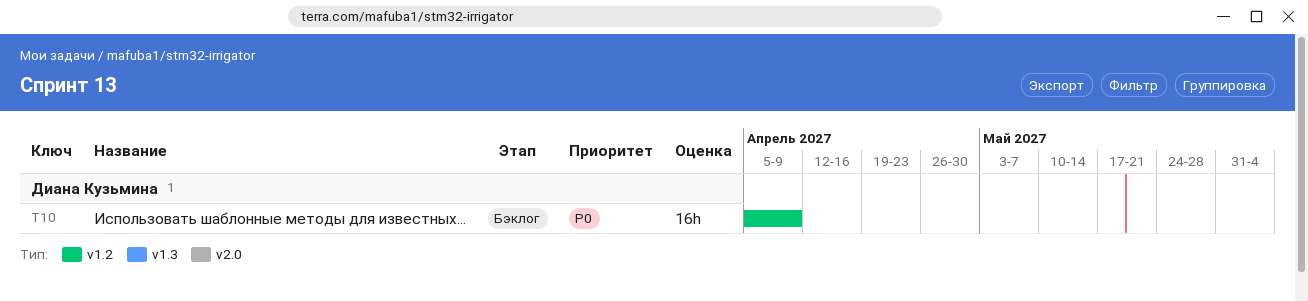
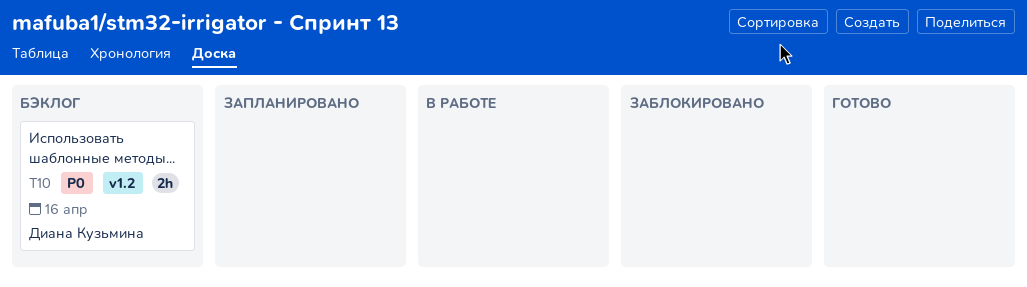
T10, estimate: 16h -> 2h
T10, due: Apr 9 -> Apr 16

